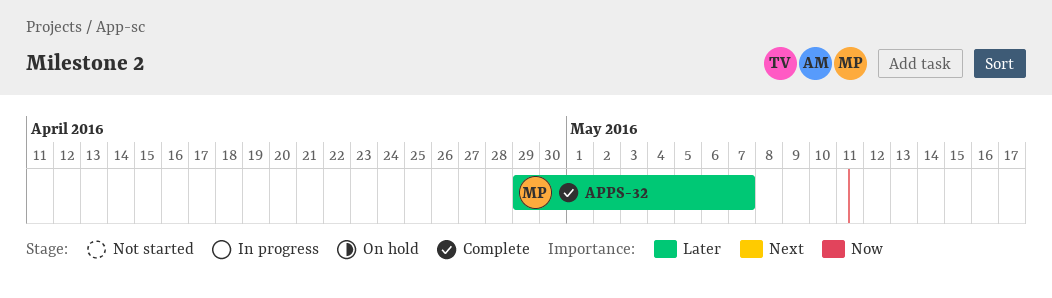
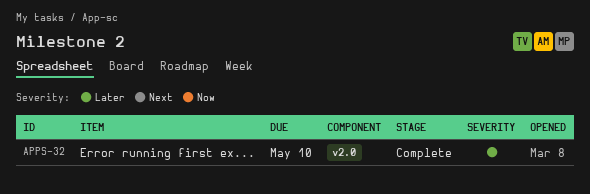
APPS-32, due: May 7 -> May 10

